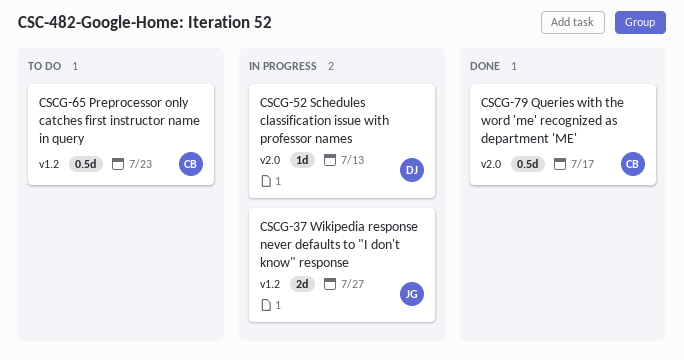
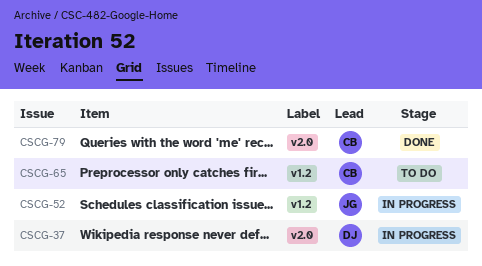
CSCG-37, owner: JG -> DJ
CSCG-37, label: v1.2 -> v2.0
CSCG-52, owner: DJ -> JG
CSCG-52, label: v2.0 -> v1.2

